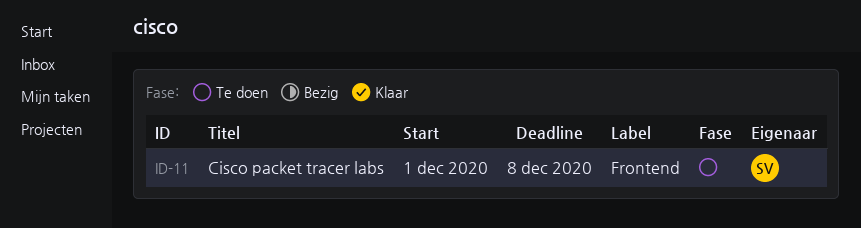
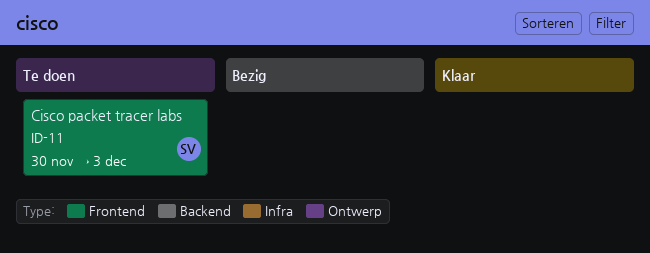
ID-11, start: Dec 1 -> Nov 30
ID-11, due: Dec 8 -> Dec 3

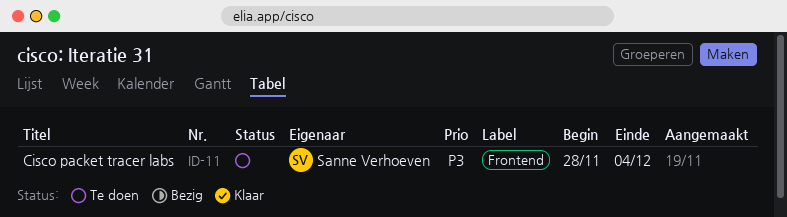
ID-11, start: Nov 30 -> Nov 28
ID-11, due: Dec 3 -> Dec 4

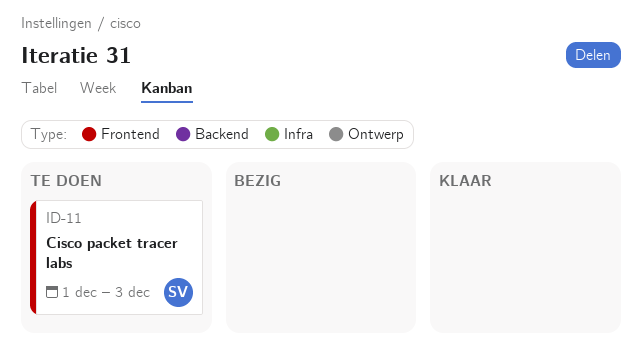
ID-11, start: Nov 28 -> Dec 1
ID-11, due: Dec 4 -> Dec 3

